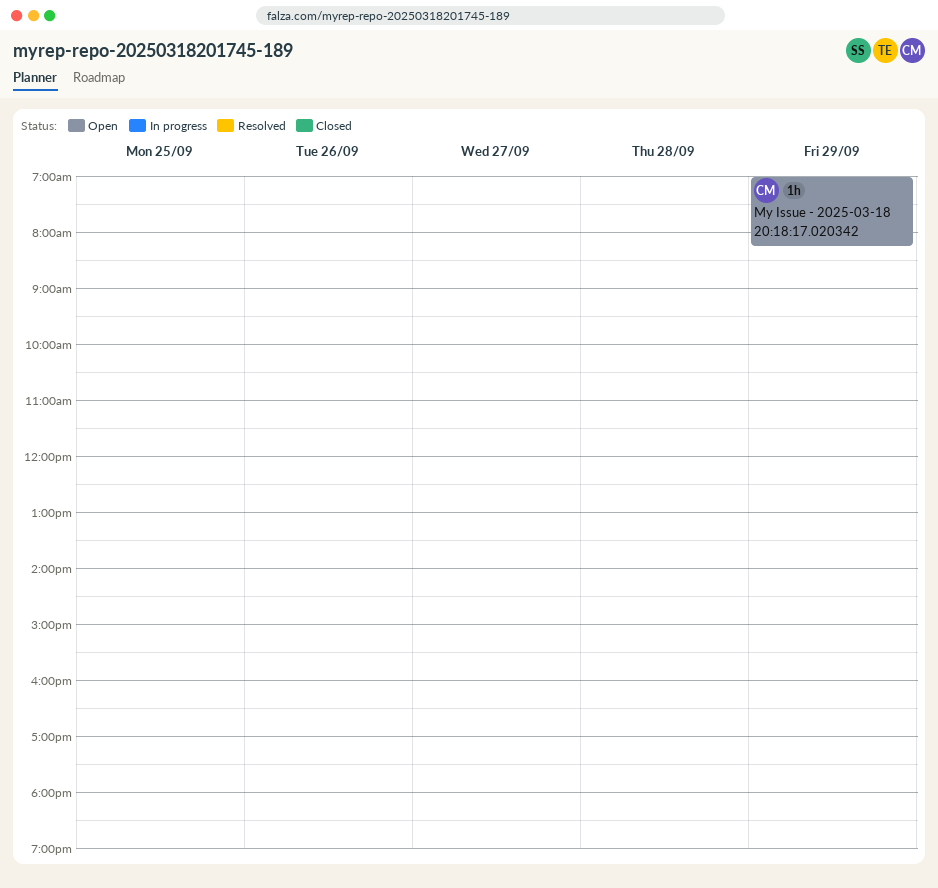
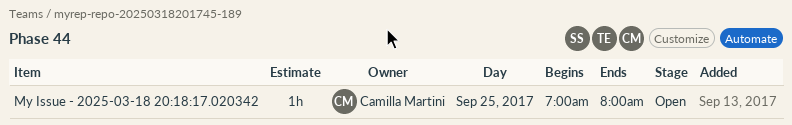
My Issue - 2025-03-18 20:18:17.020342, day: Sep 29 -> Sep 25
My Issue - 2025-03-18 20:18:17.020342, ends: 08:15 -> 08:00

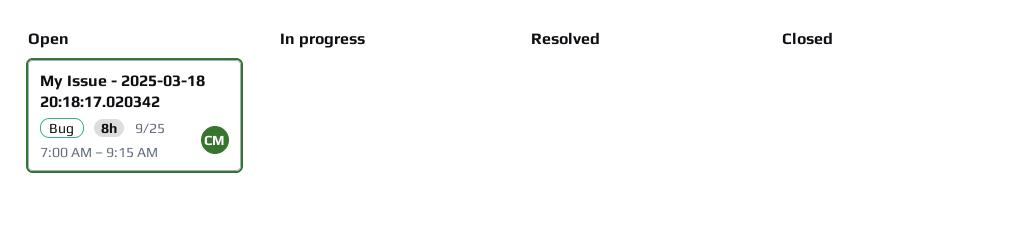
My Issue - 2025-03-18 20:18:17.020342, estimate: 1h -> 8h
My Issue - 2025-03-18 20:18:17.020342, ends: 08:00 -> 09:15

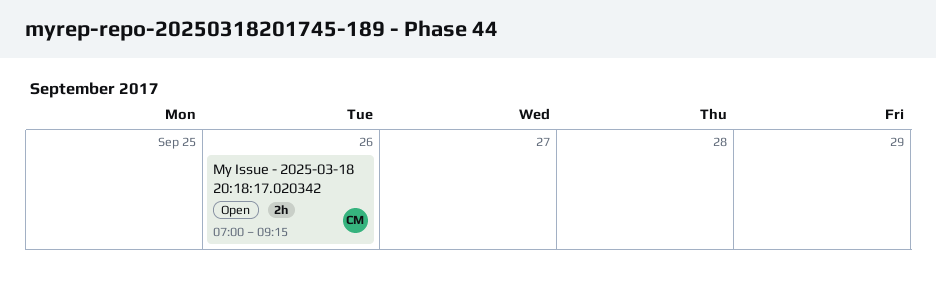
My Issue - 2025-03-18 20:18:17.020342, estimate: 8h -> 2h
My Issue - 2025-03-18 20:18:17.020342, day: Sep 25 -> Sep 26

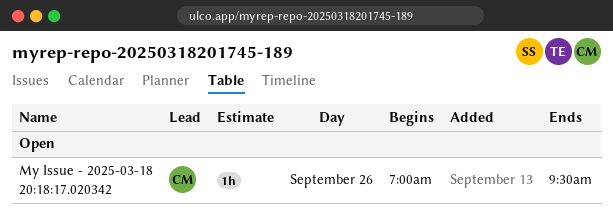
My Issue - 2025-03-18 20:18:17.020342, estimate: 2h -> 1h
My Issue - 2025-03-18 20:18:17.020342, ends: 09:15 -> 09:30

